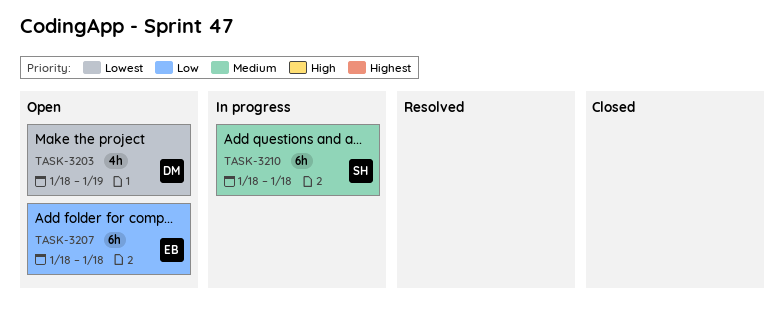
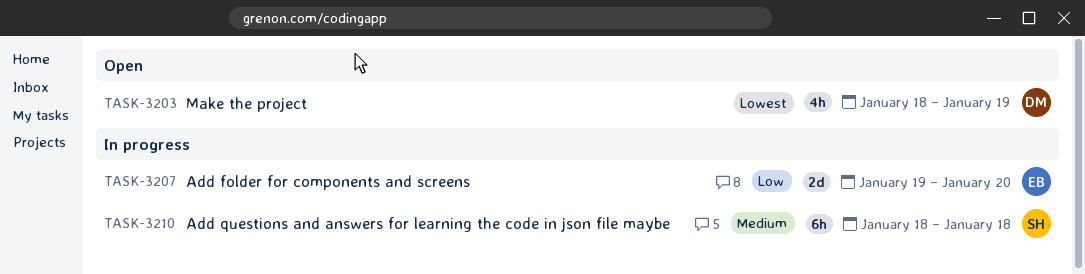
TASK-3207, status: Open -> In progress
TASK-3207, estimate: 6h -> 2d
TASK-3207, start: Jan 18 -> Jan 19
TASK-3207, due: Jan 18 -> Jan 20

